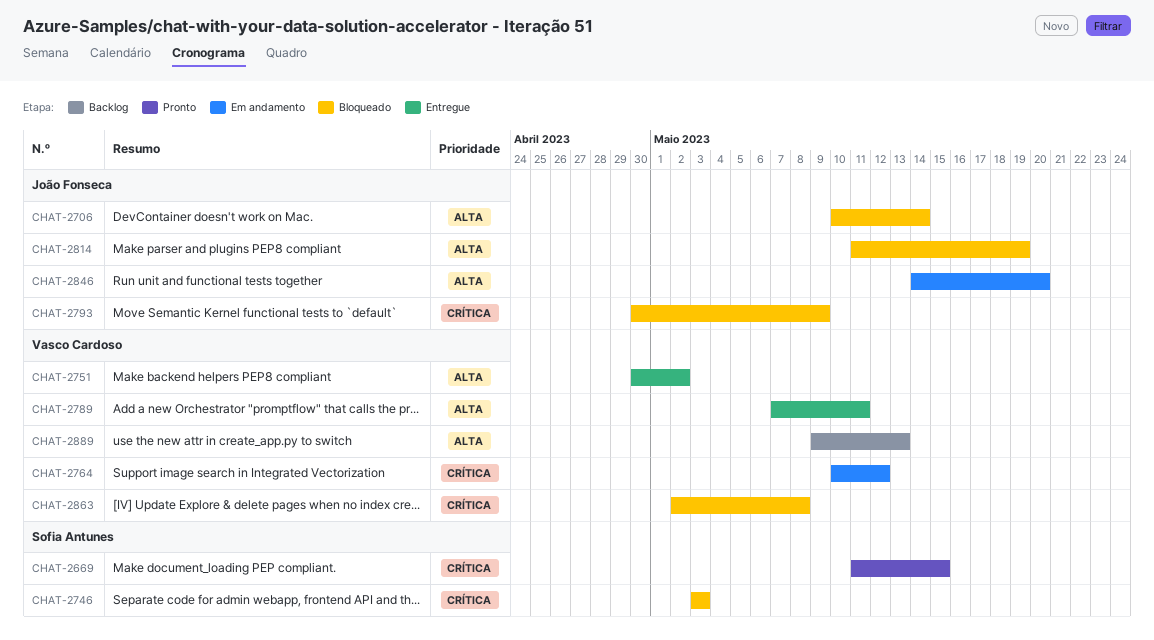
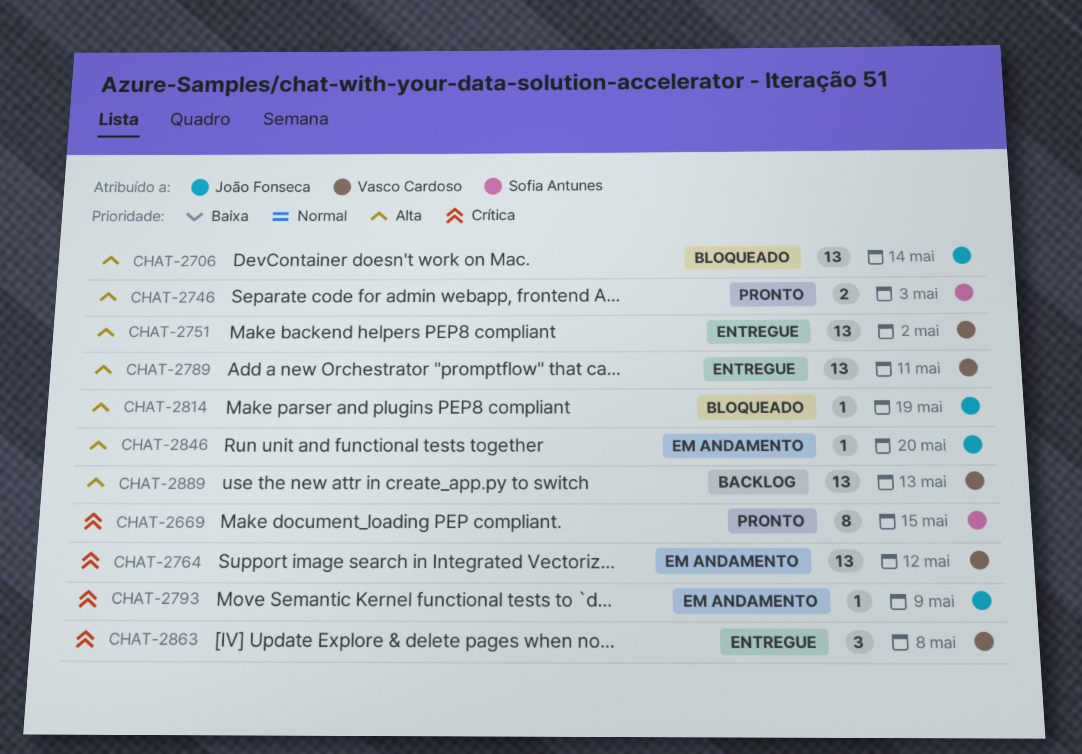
CHAT-2746, status: Bloqueado -> Pronto
CHAT-2746, priority: Crítica -> Alta
CHAT-2793, status: Bloqueado -> Em andamento
CHAT-2863, status: Bloqueado -> Entregue

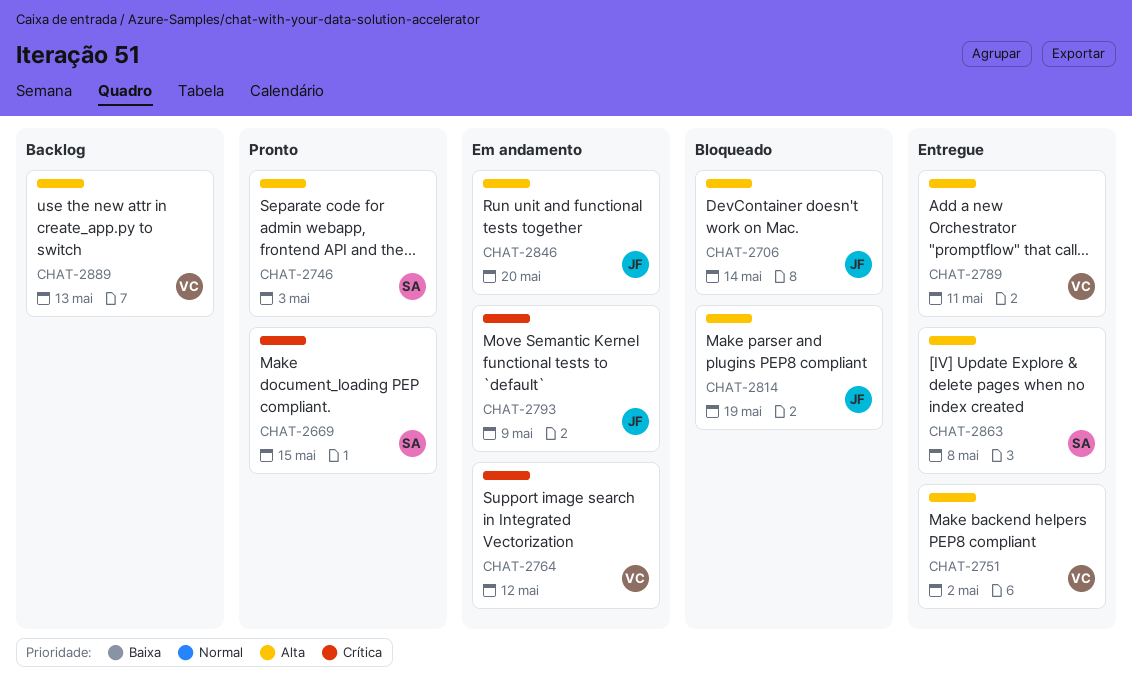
CHAT-2863, owner: Vasco Cardoso -> Sofia Antunes
CHAT-2863, priority: Crítica -> Alta

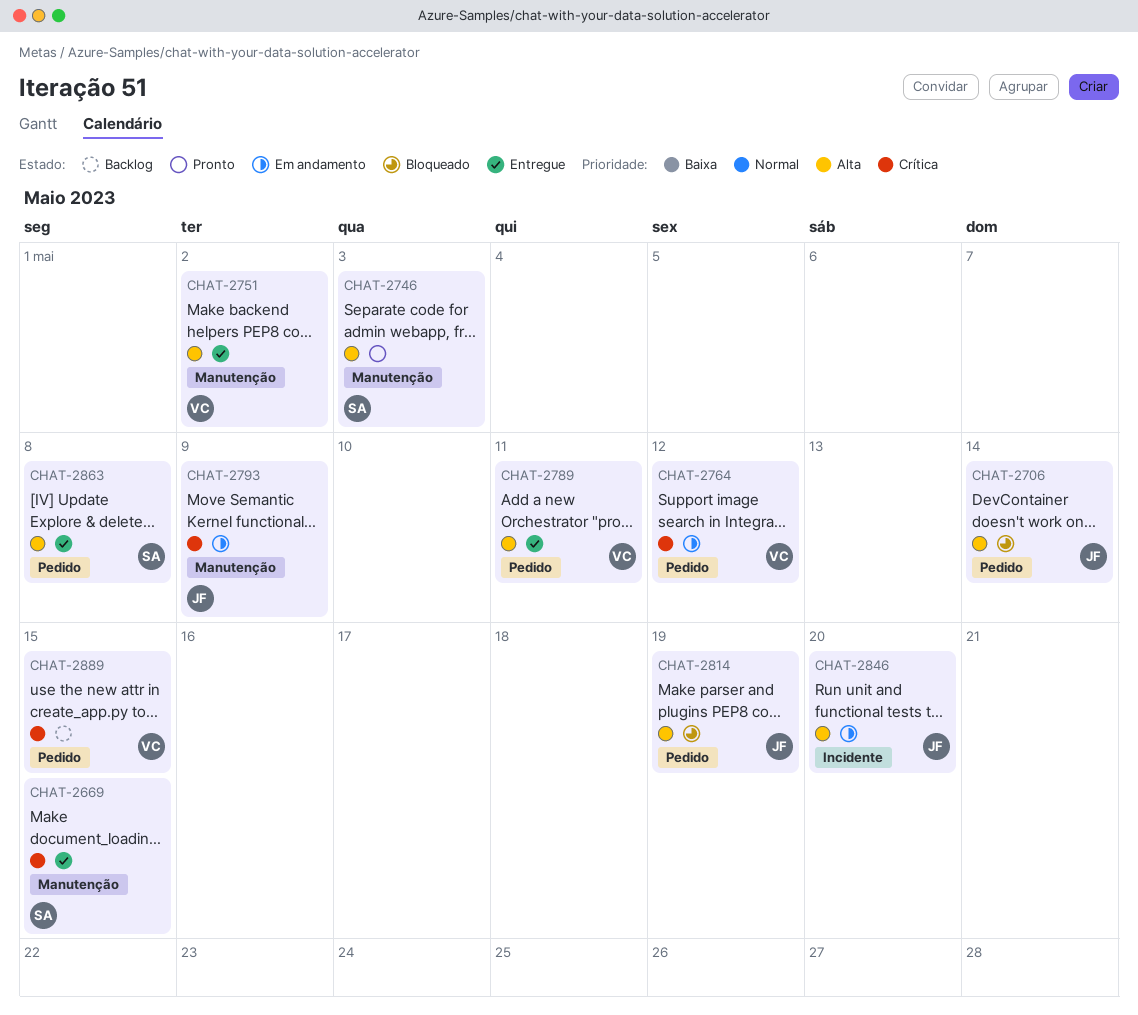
CHAT-2669, status: Pronto -> Entregue
CHAT-2889, priority: Alta -> Crítica
CHAT-2889, due: May 13 -> May 15

